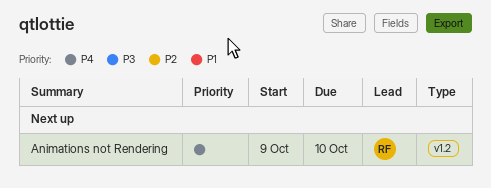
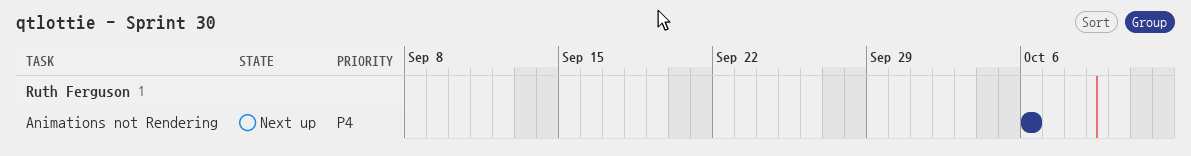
Animations not Rendering, start: Oct 9 -> Oct 6
Animations not Rendering, due: Oct 10 -> Oct 6

